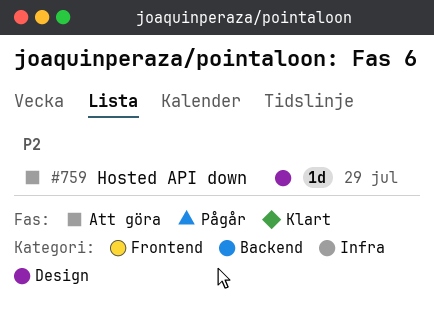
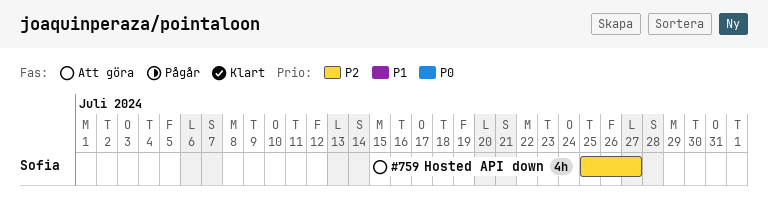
#759, estimate: 1d -> 4h
#759, due: Jul 29 -> Jul 27

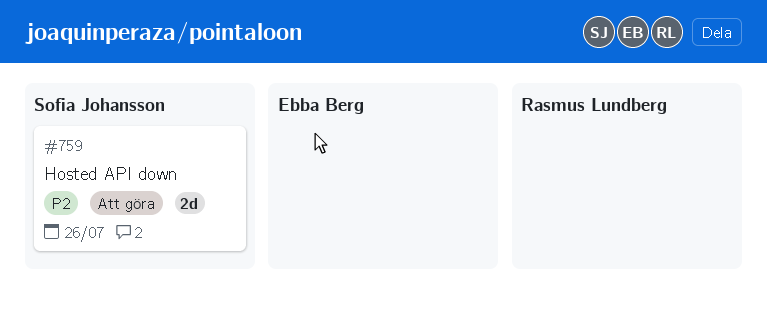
#759, estimate: 4h -> 2d
#759, due: Jul 27 -> Jul 26

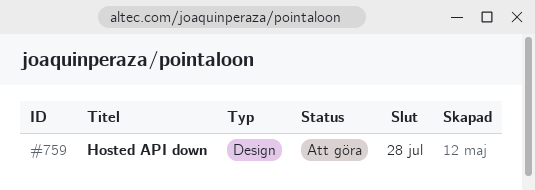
#759, due: Jul 26 -> Jul 28

